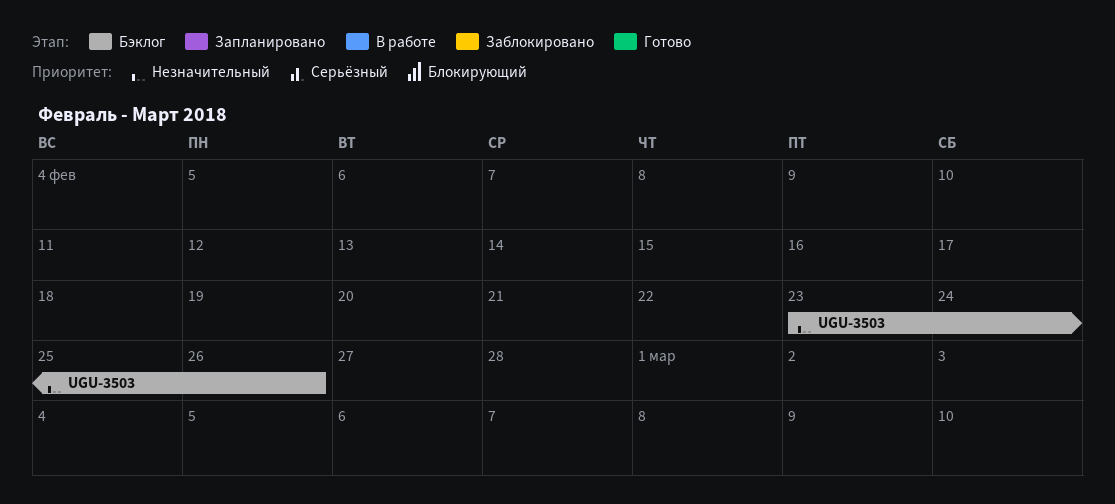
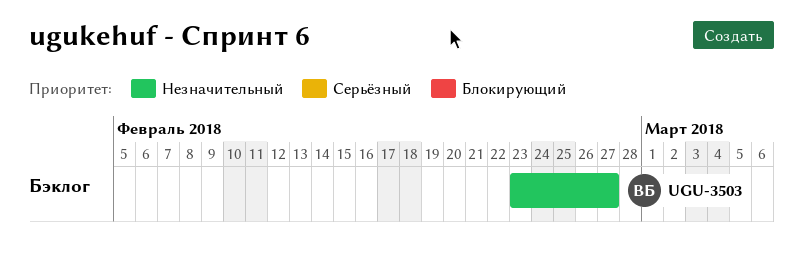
UGU-3503, due: Feb 26 -> Feb 27

